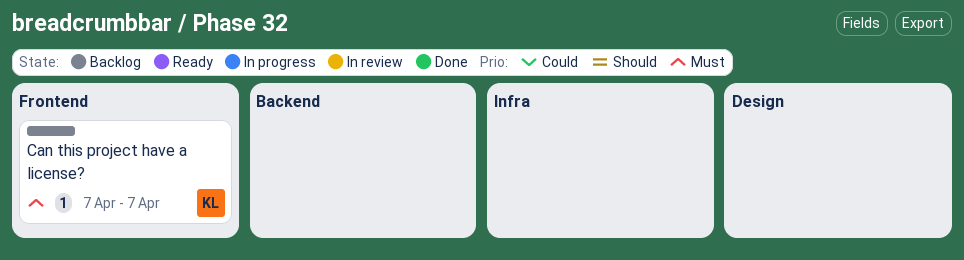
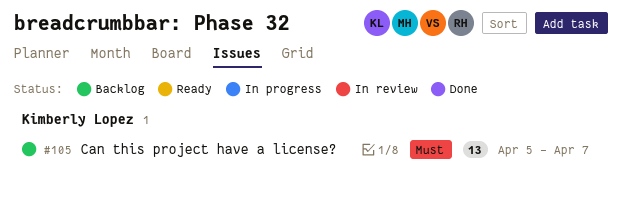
Can this project have a license?, estimate: 1 -> 13
Can this project have a license?, start: Apr 7 -> Apr 5

